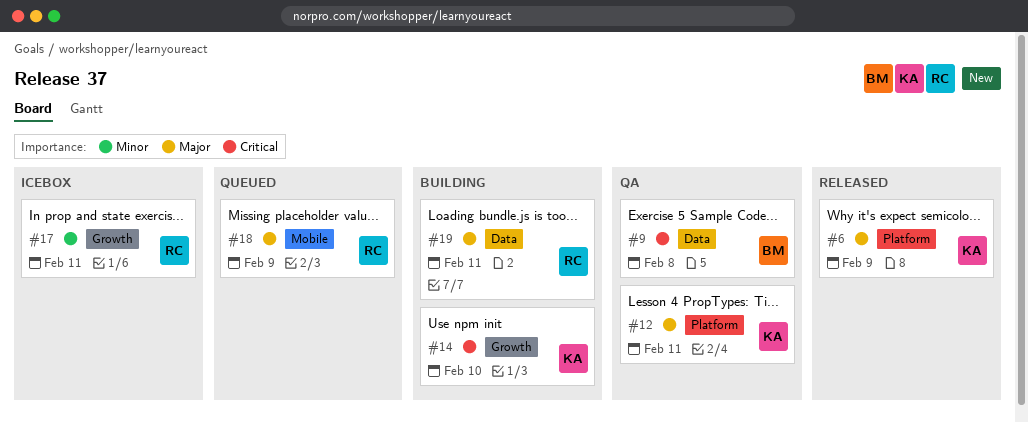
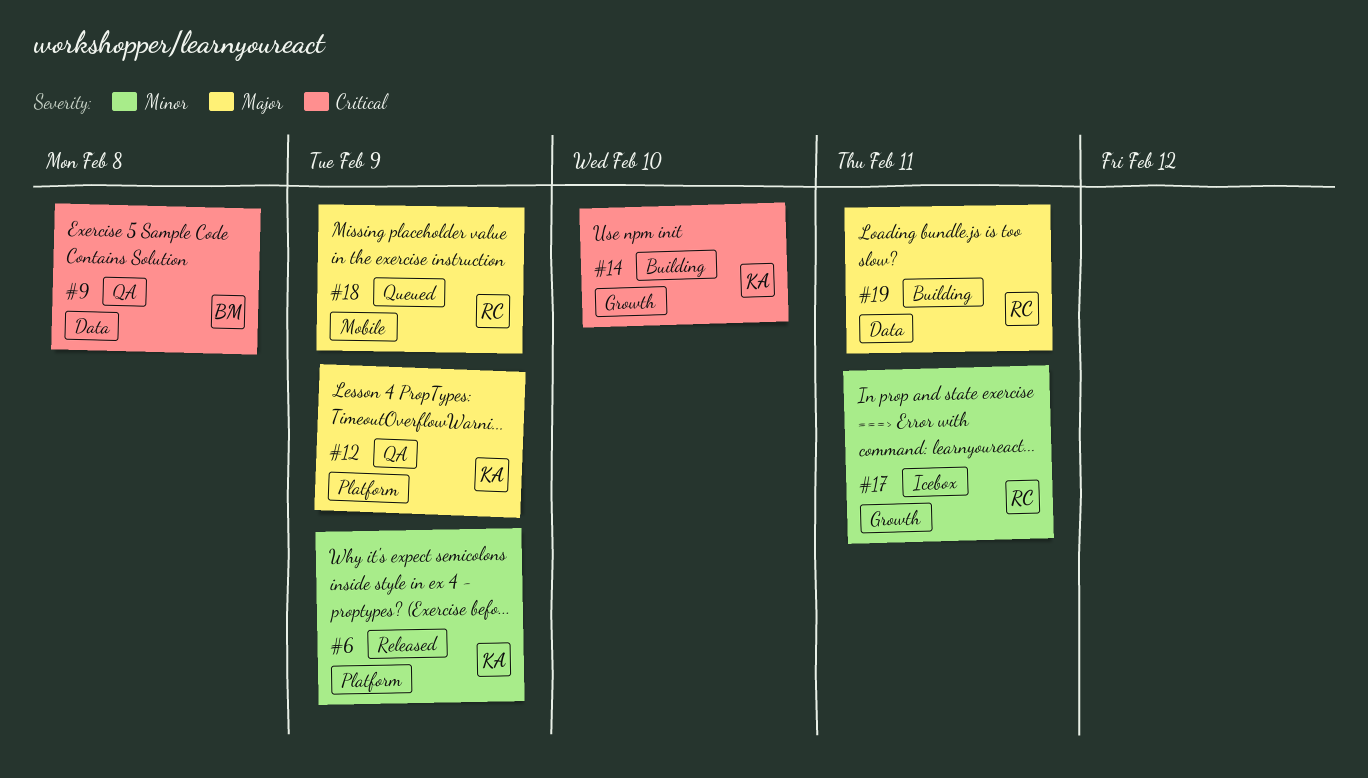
#6, priority: Major -> Minor
#12, due: Feb 11 -> Feb 9

